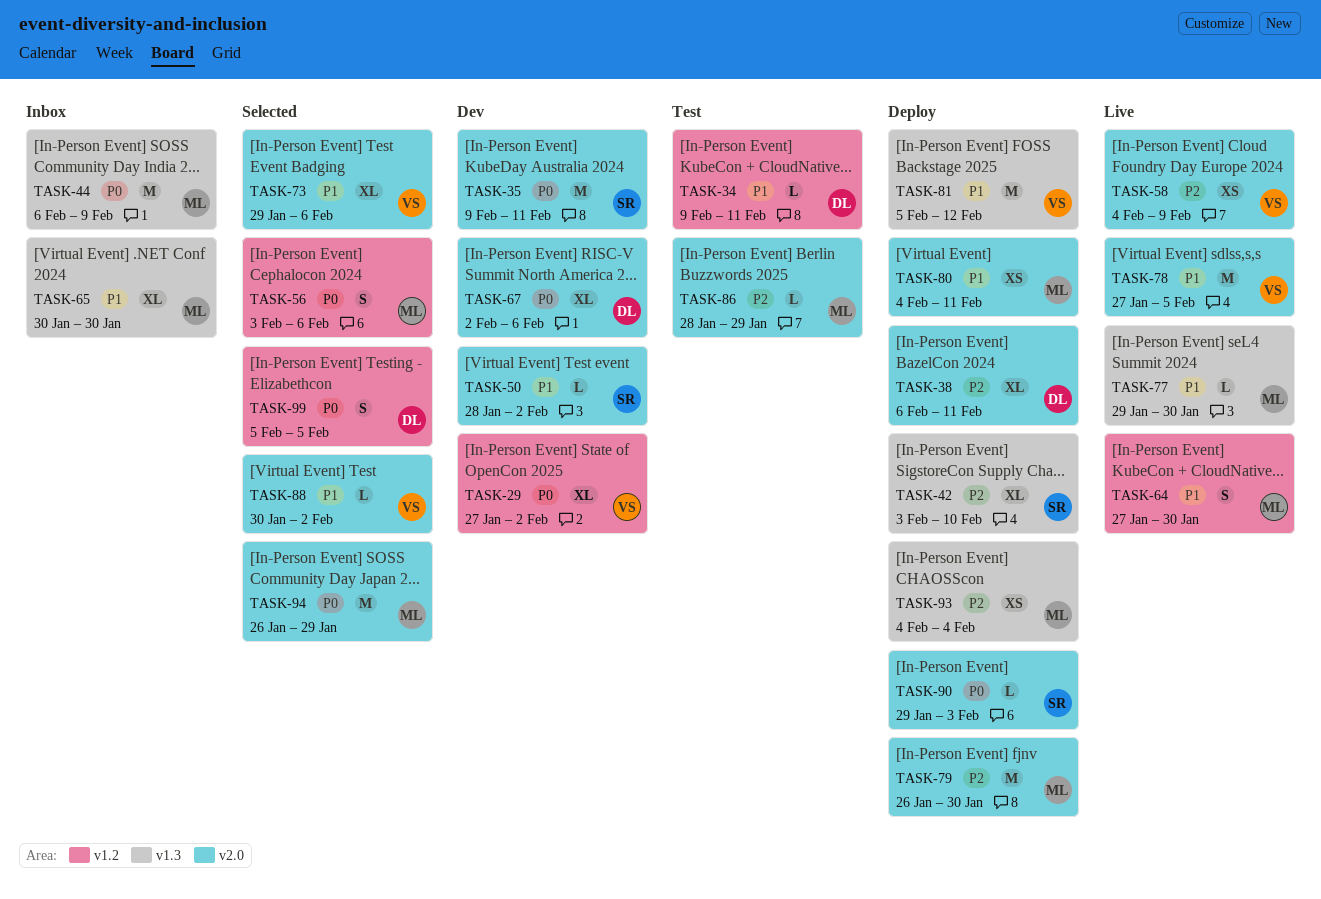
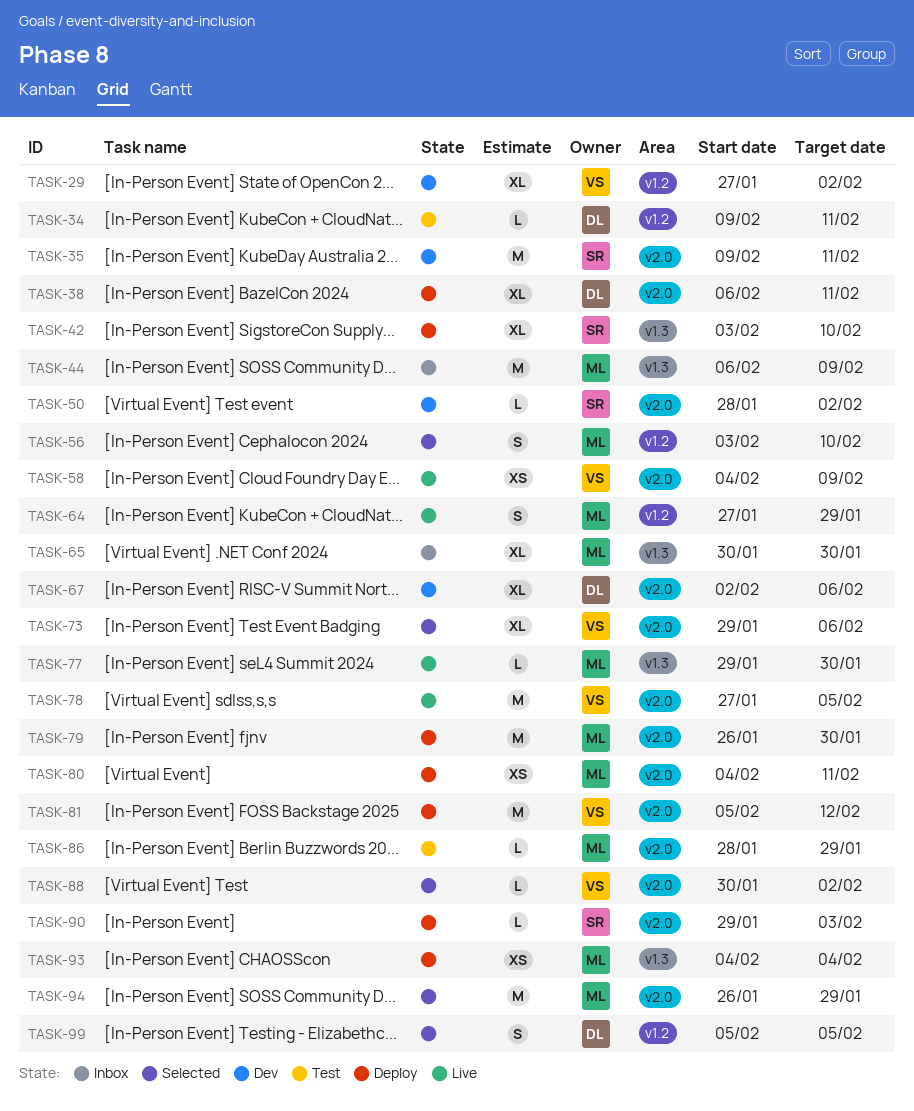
TASK-56, due: Feb 6 -> Feb 10
TASK-64, due: Jan 30 -> Jan 29
TASK-81, label: v1.3 -> v2.0

